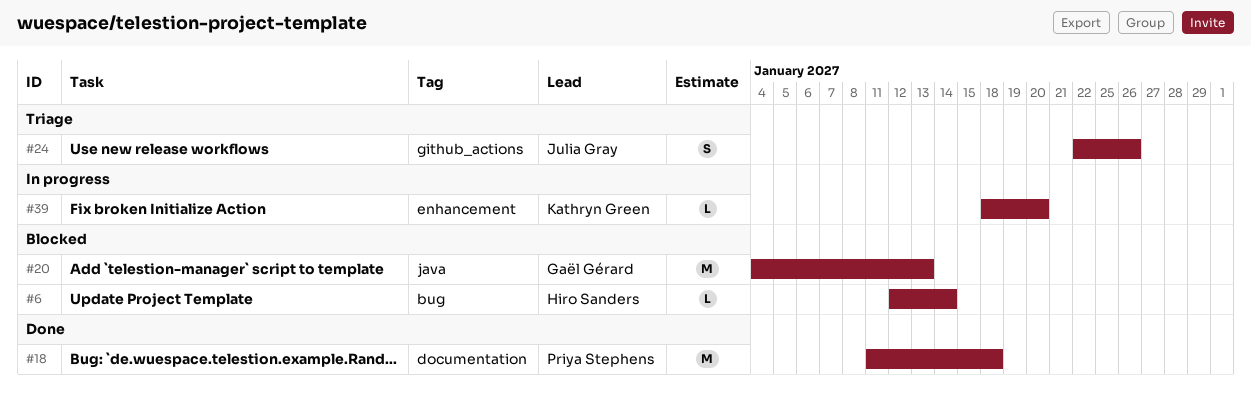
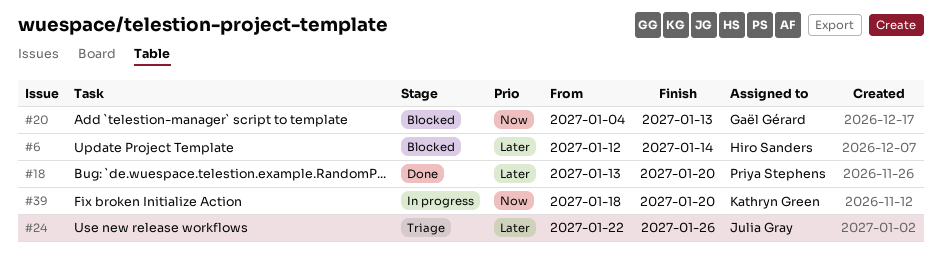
#18, start: Jan 11 -> Jan 13
#18, due: Jan 18 -> Jan 20

